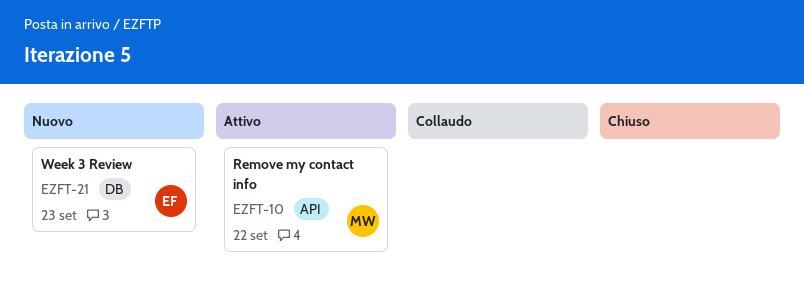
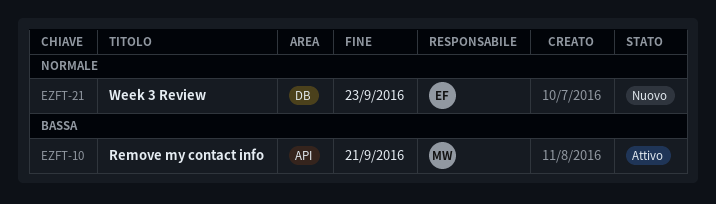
EZFT-10, due: Sep 22 -> Sep 21

